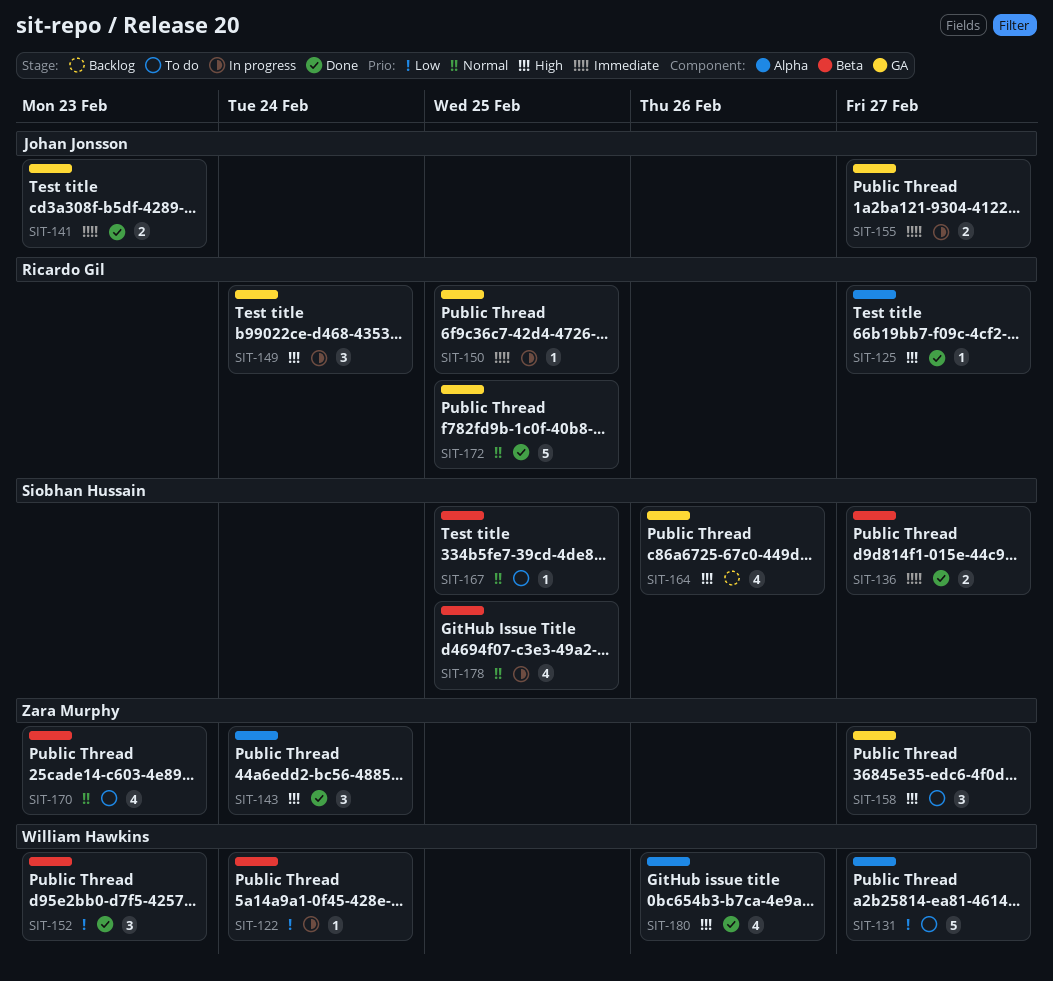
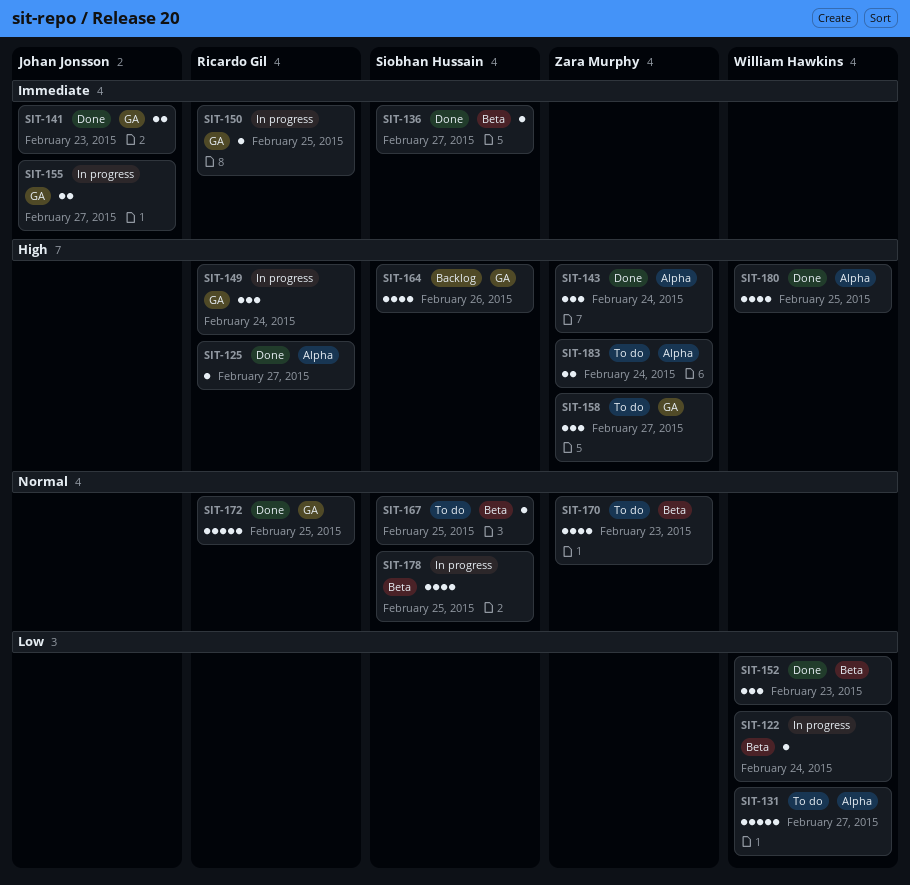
SIT-136, estimate: 2 -> 1
SIT-180, due: Feb 26 -> Feb 25
SIT-183: none -> present

